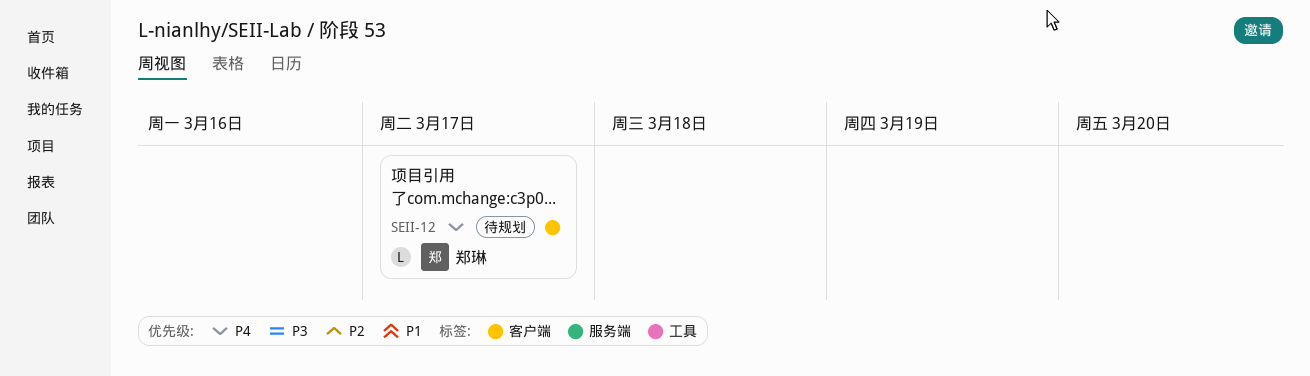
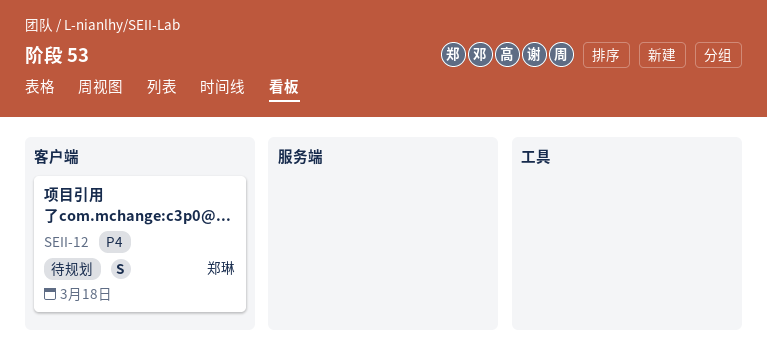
SEII-12, estimate: L -> S
SEII-12, due: Mar 17 -> Mar 18

